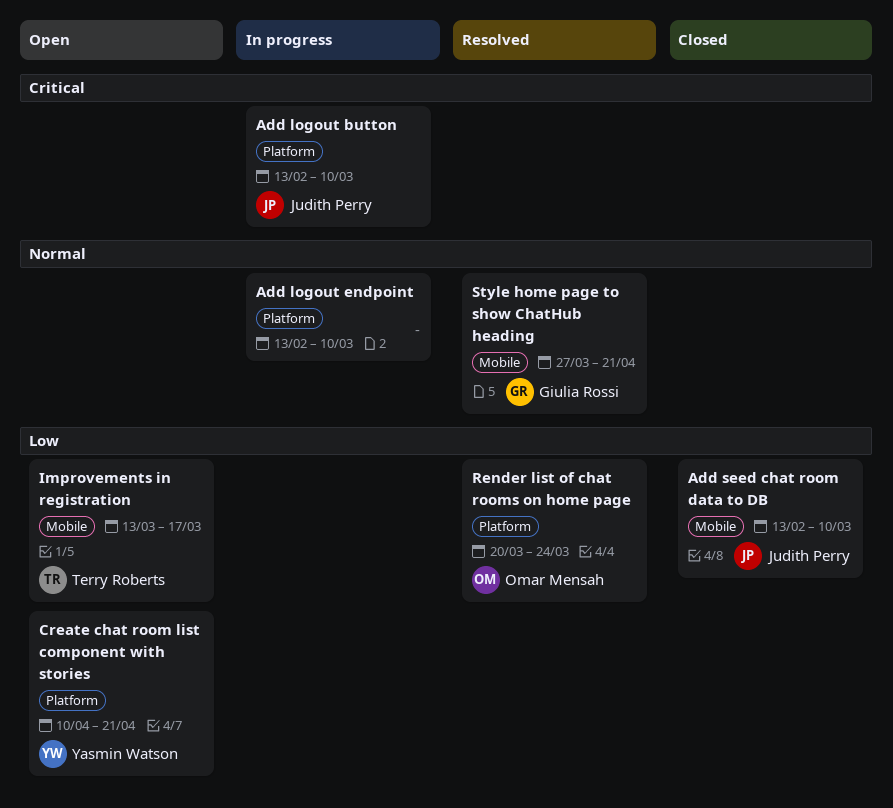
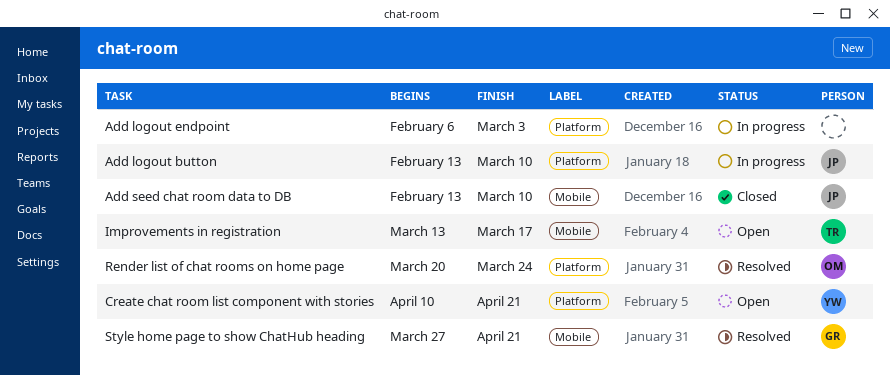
Add logout endpoint, start: Feb 13 -> Feb 6
Add logout endpoint, due: Mar 10 -> Mar 3

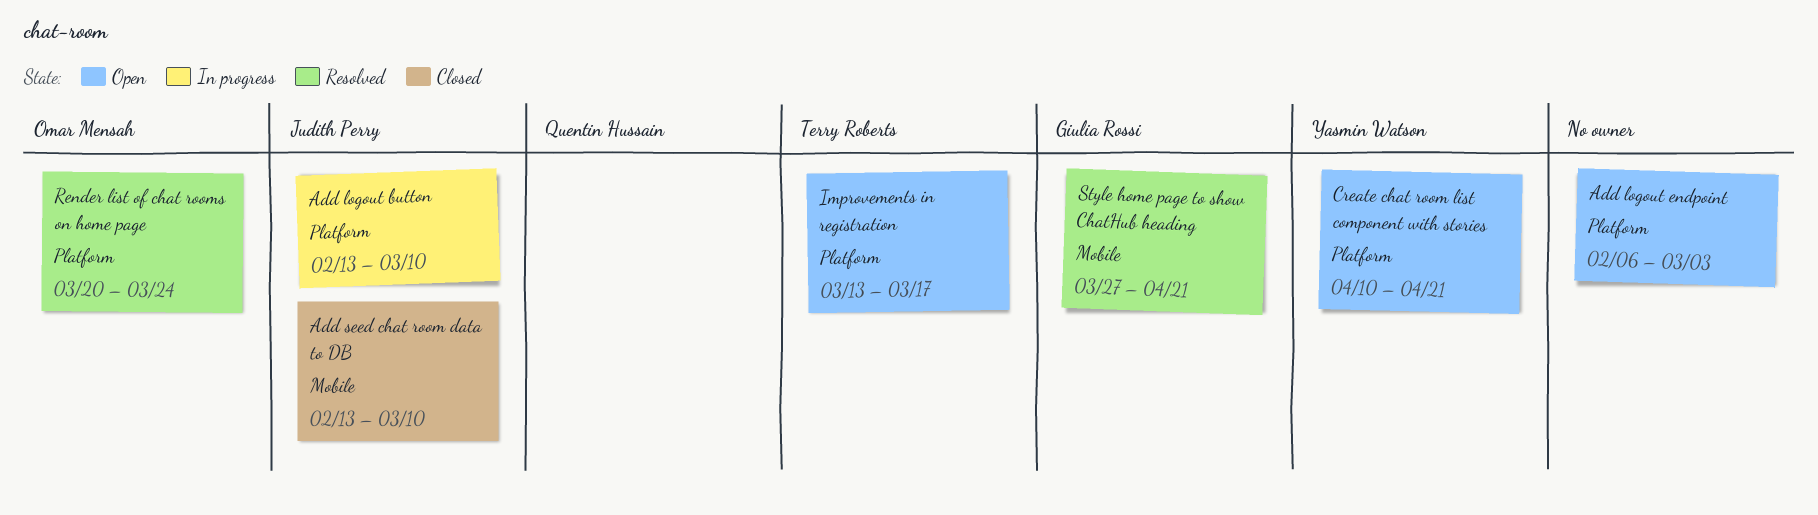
Add logout endpoint, status: In progress -> Open
Improvements in registration, label: Mobile -> Platform

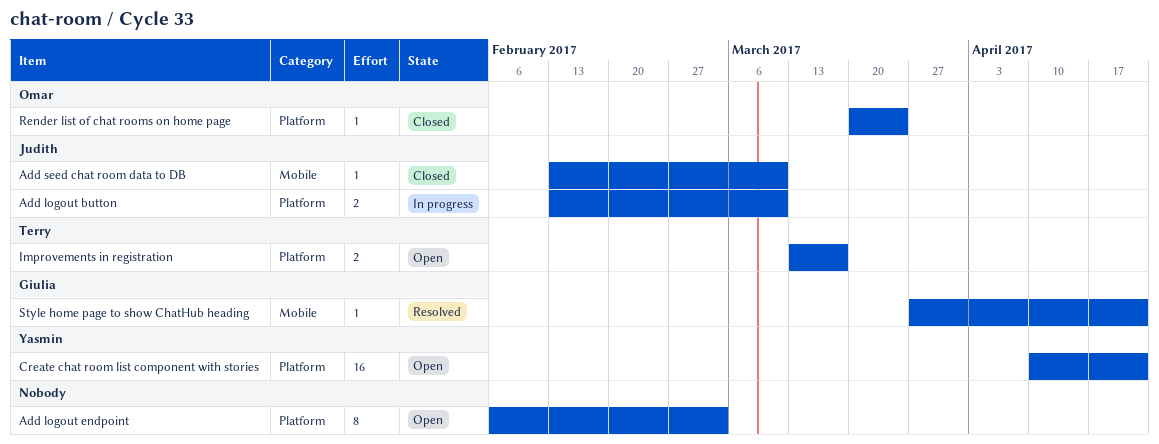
Render list of chat rooms on home page, status: Resolved -> Closed

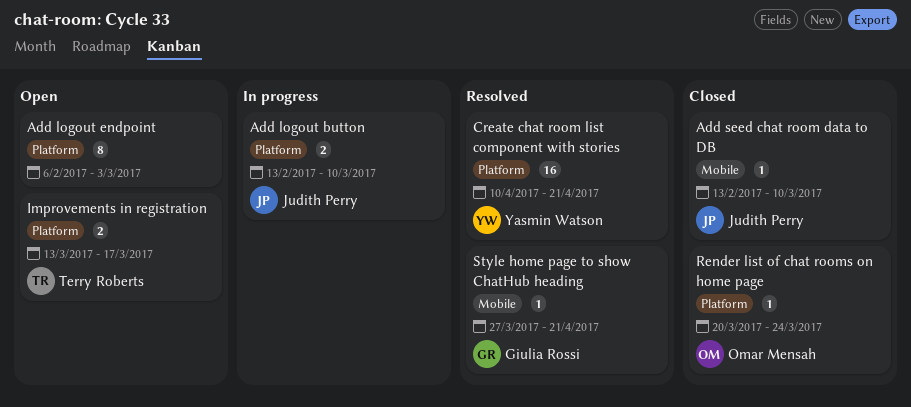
Create chat room list component with stories, status: Open -> Resolved

